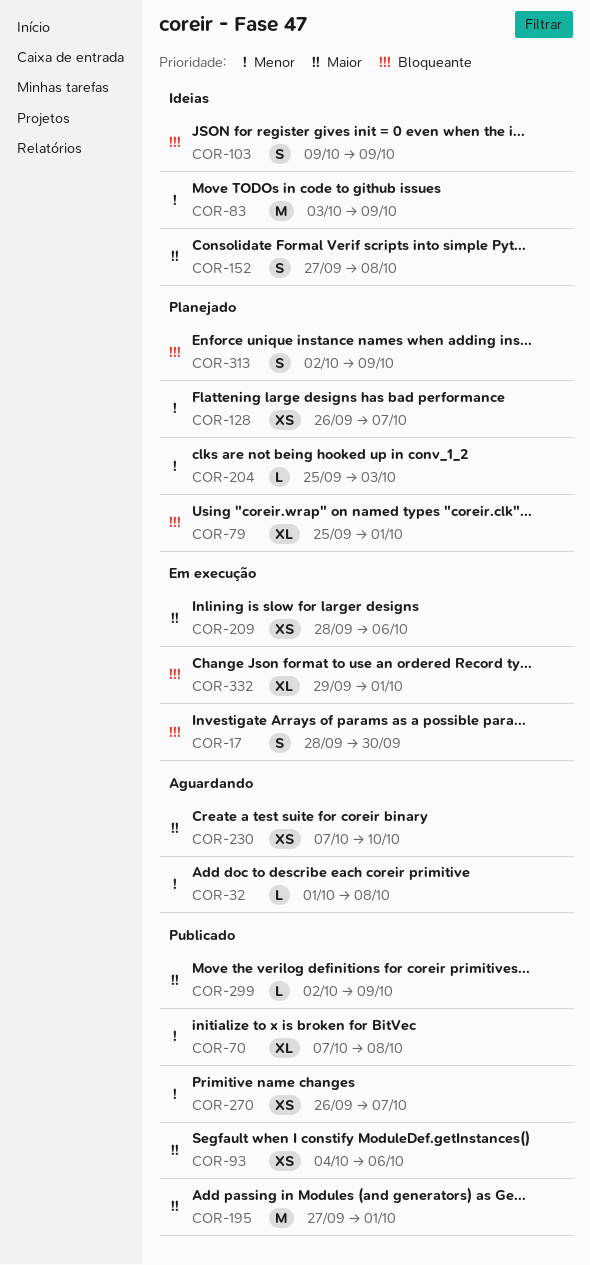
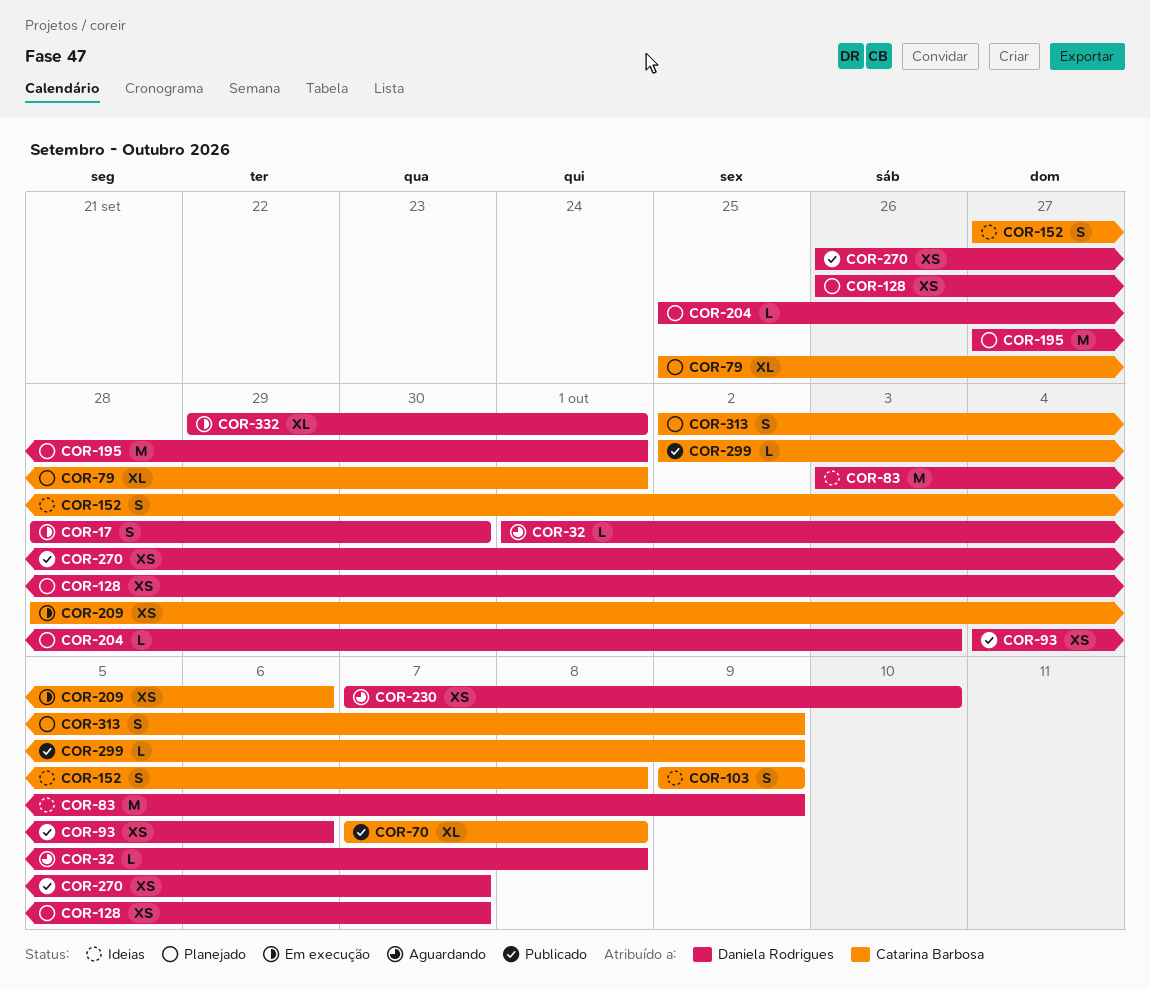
COR-195, status: Publicado -> Planejado

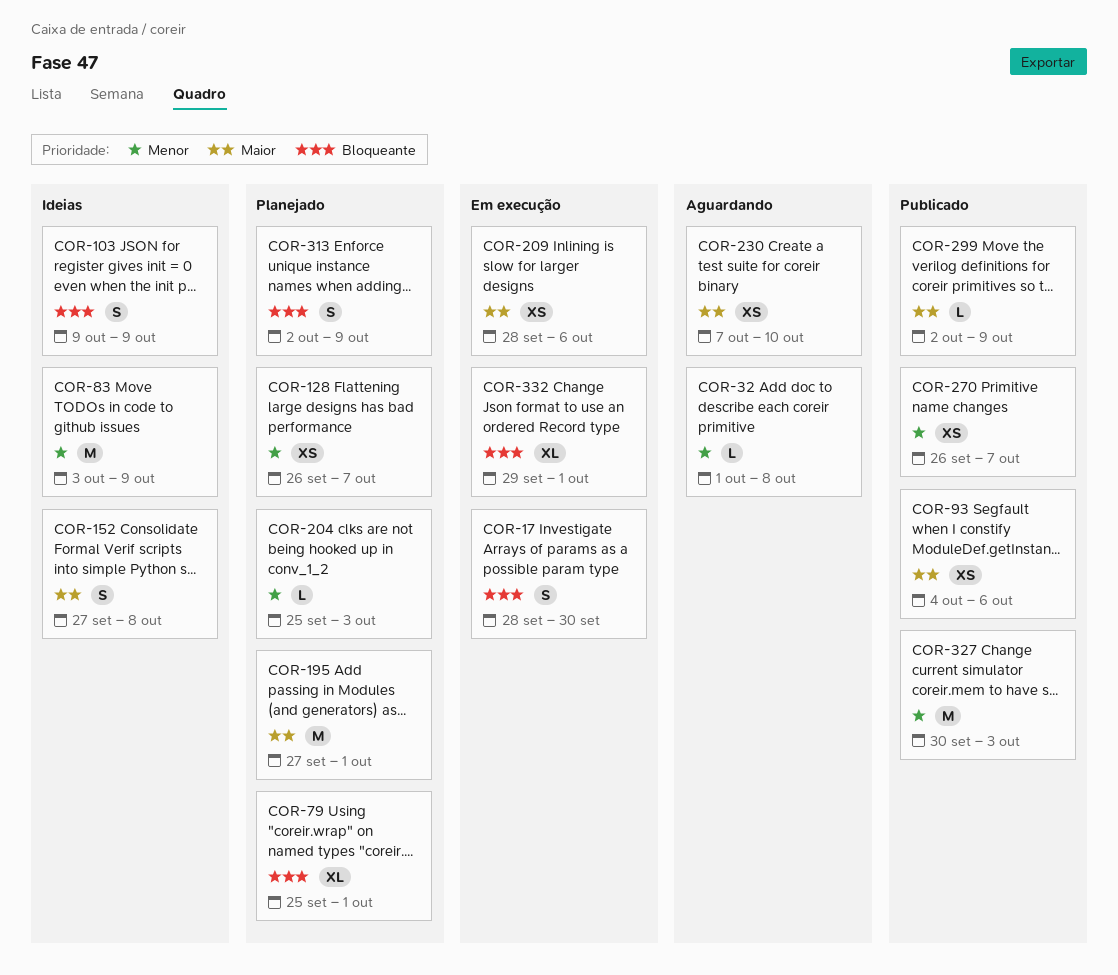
COR-70: present -> none
COR-327: none -> present

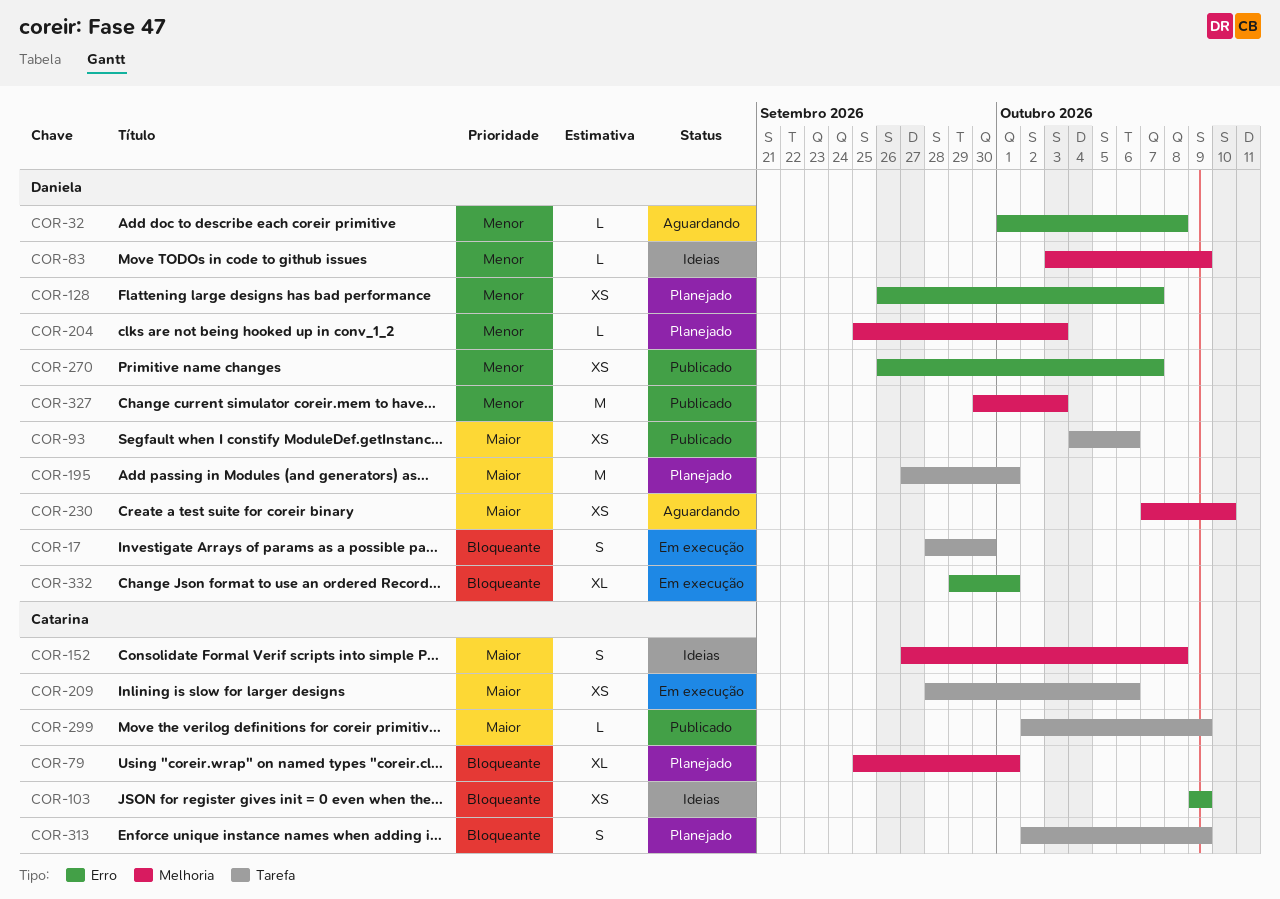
COR-83, estimate: M -> L
COR-103, estimate: S -> XS

